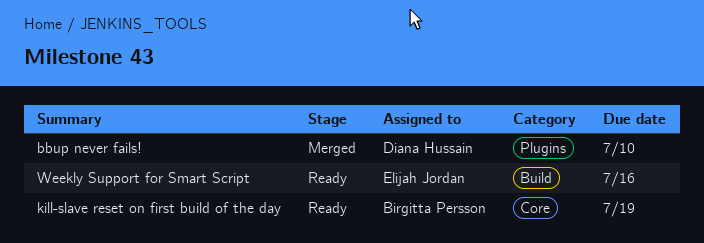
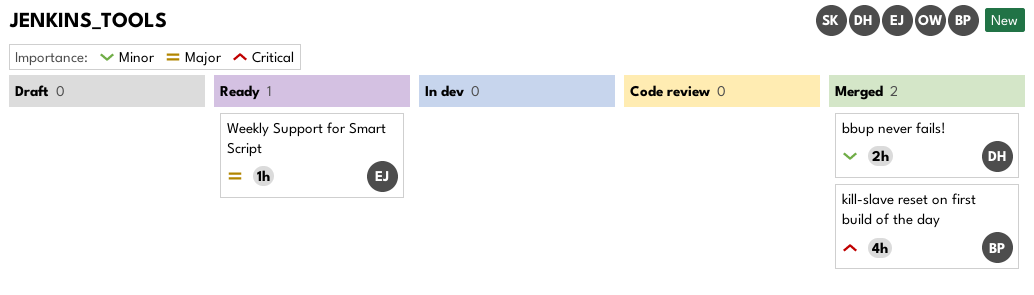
kill-slave reset on first build of the day, status: Ready -> Merged

